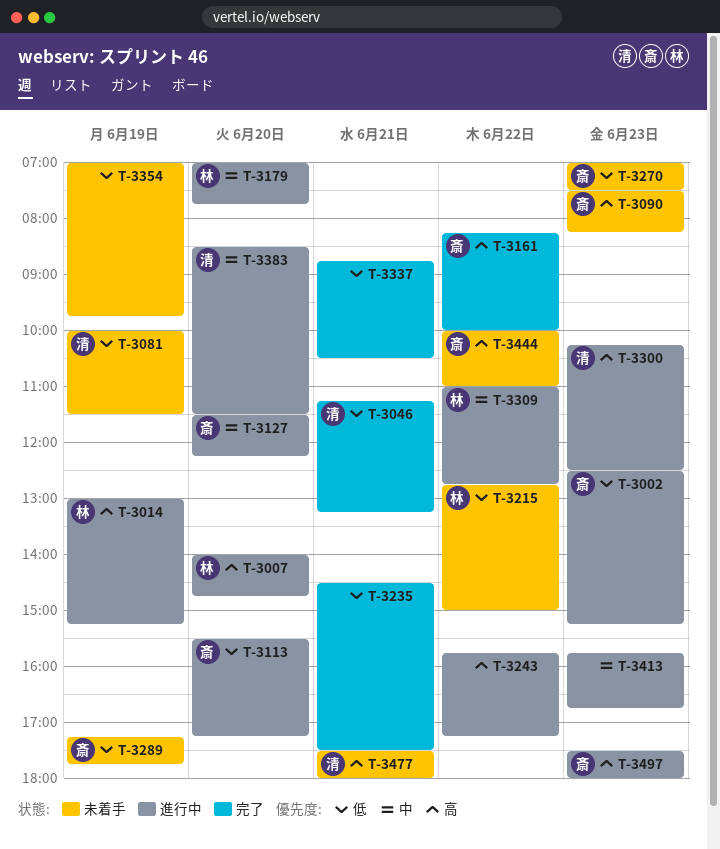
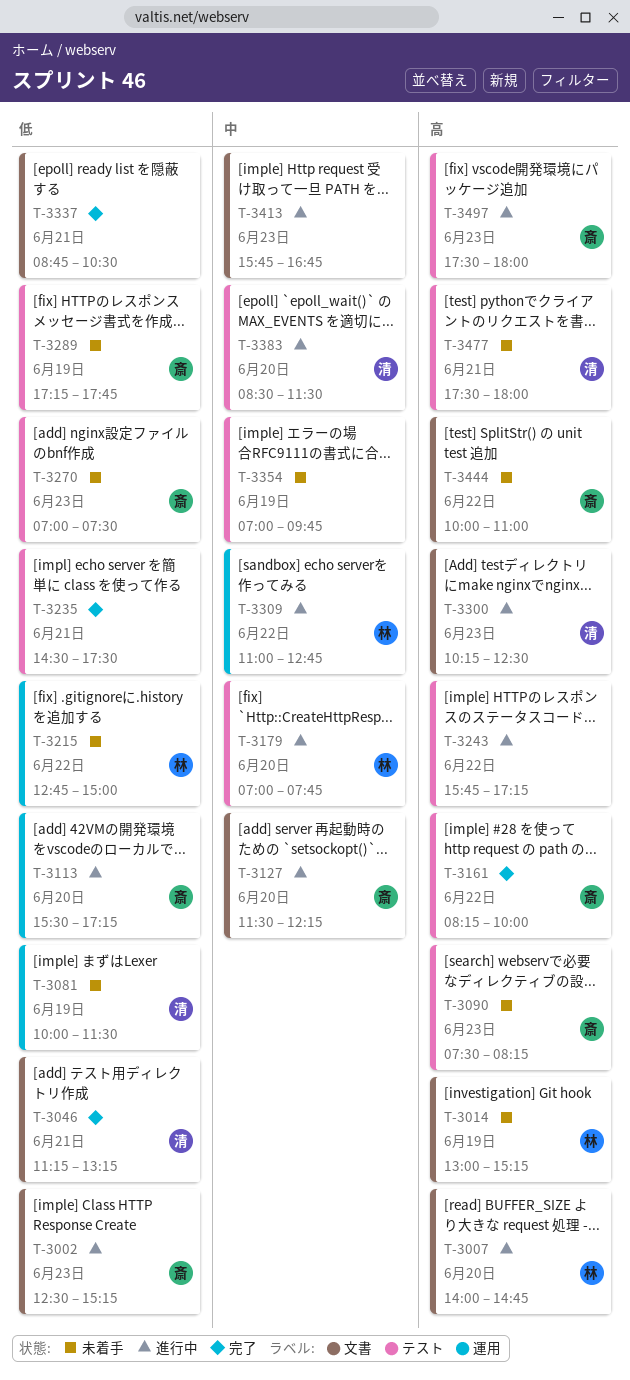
T-3014, status: 進行中 -> 未着手
T-3354, priority: 低 -> 中

